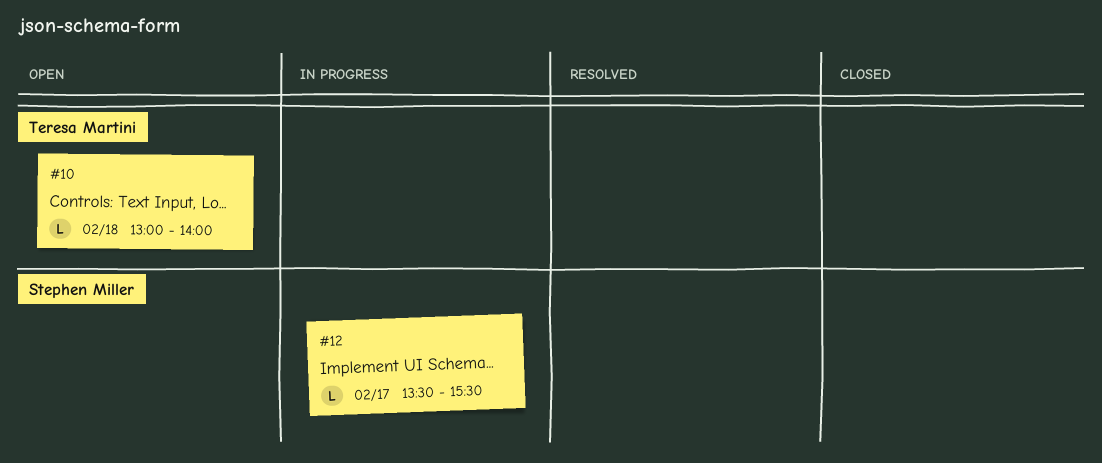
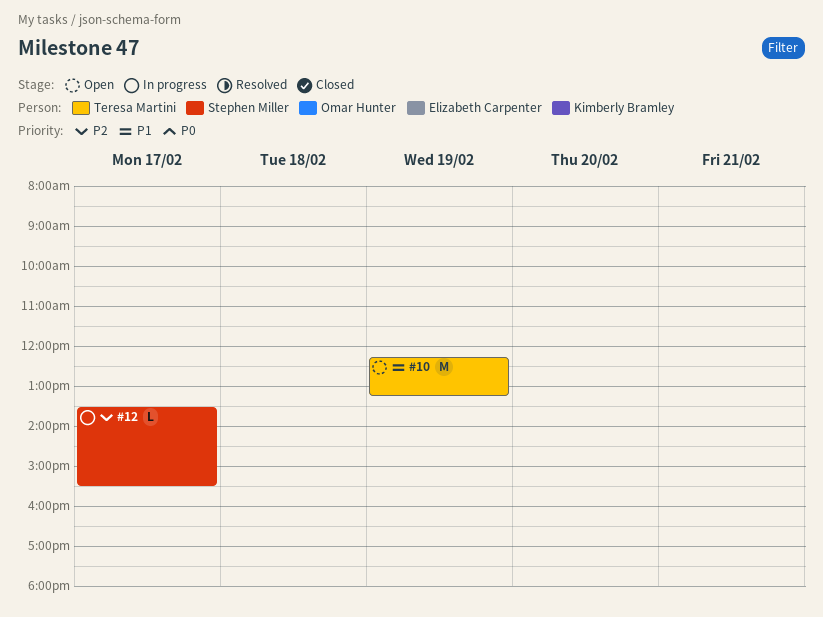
#10, estimate: L -> M
#10, day: Feb 18 -> Feb 19
#10, begins: 13:00 -> 12:15
#10, ends: 14:00 -> 13:15

